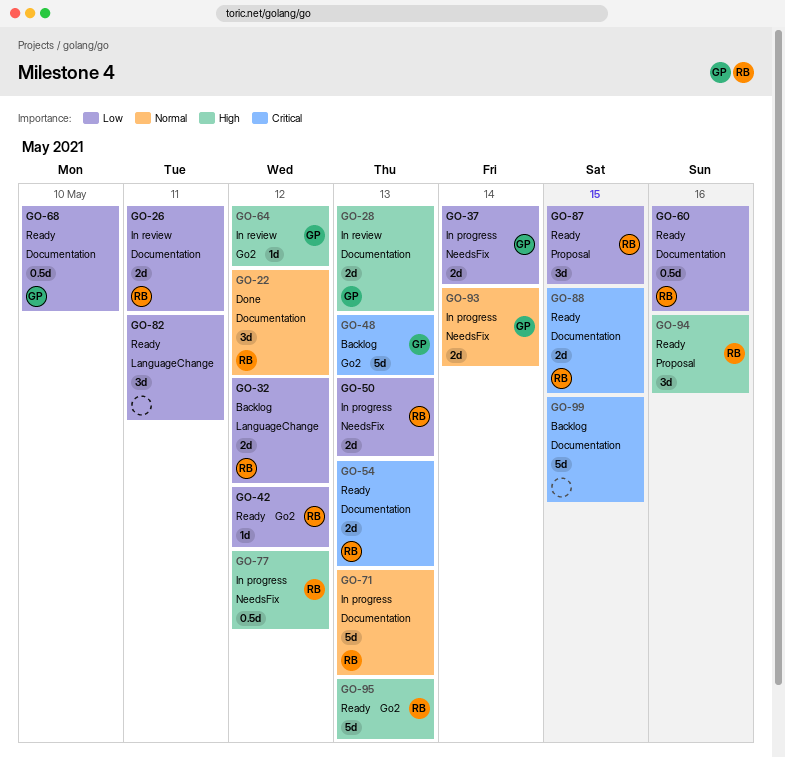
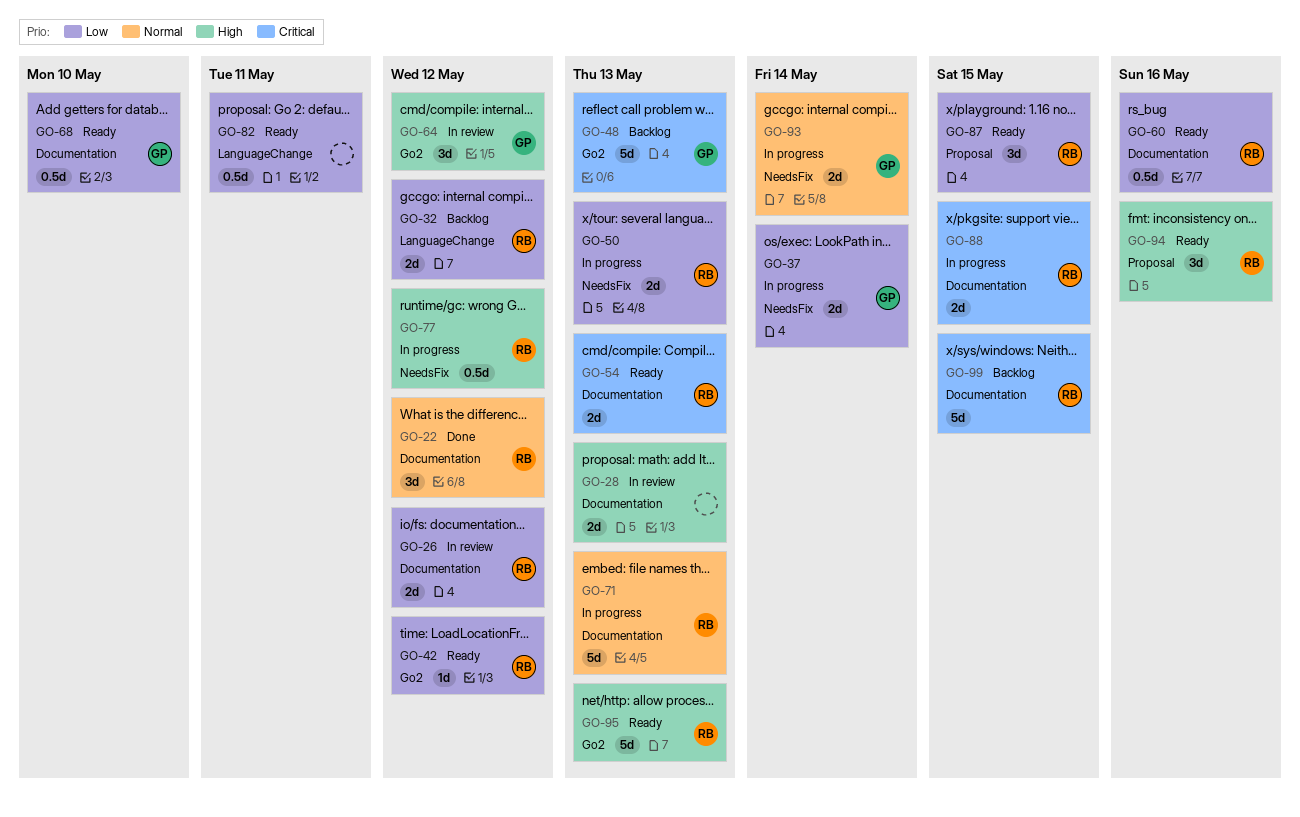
GO-26, due: May 11 -> May 12
GO-28, owner: GP -> none
GO-64, estimate: 1d -> 3d
GO-82, estimate: 3d -> 0.5d
GO-88, status: Ready -> In progress
GO-99, owner: none -> RB

